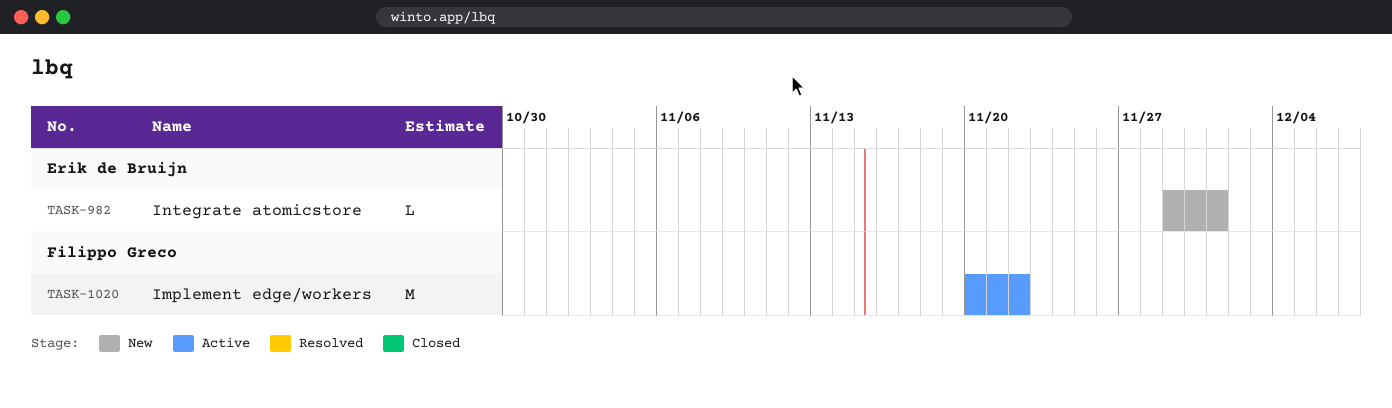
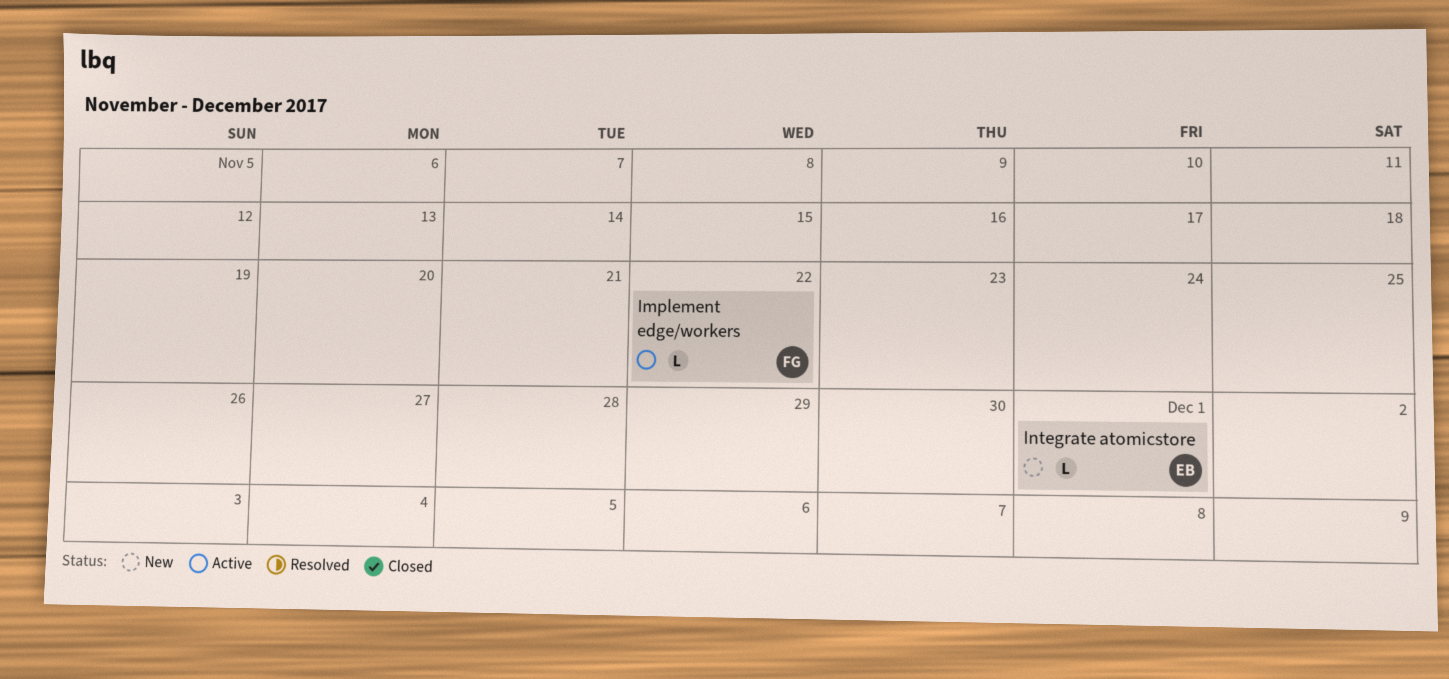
Implement edge/workers, estimate: M -> L

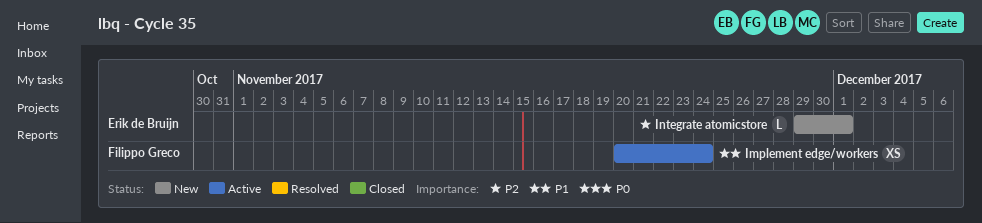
Implement edge/workers, estimate: L -> XS
Implement edge/workers, due: Nov 22 -> Nov 24

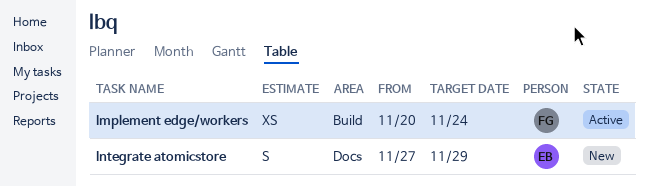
Integrate atomicstore, estimate: L -> S
Integrate atomicstore, start: Nov 29 -> Nov 27
Integrate atomicstore, due: Dec 1 -> Nov 29

